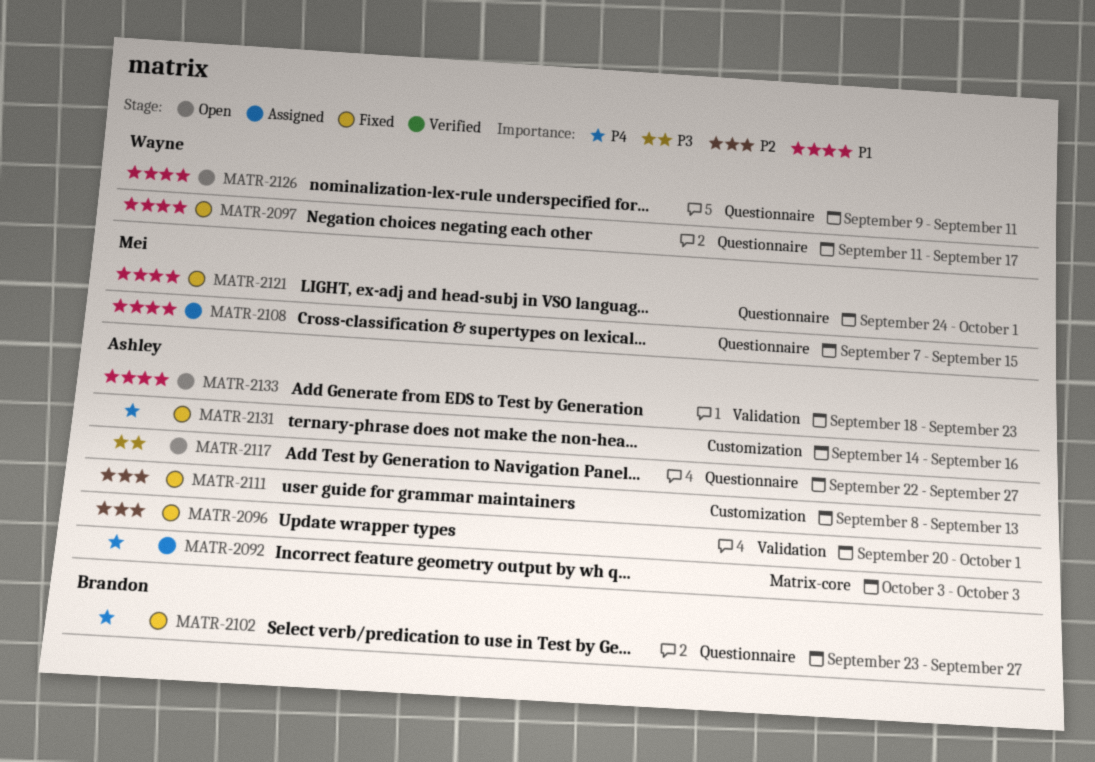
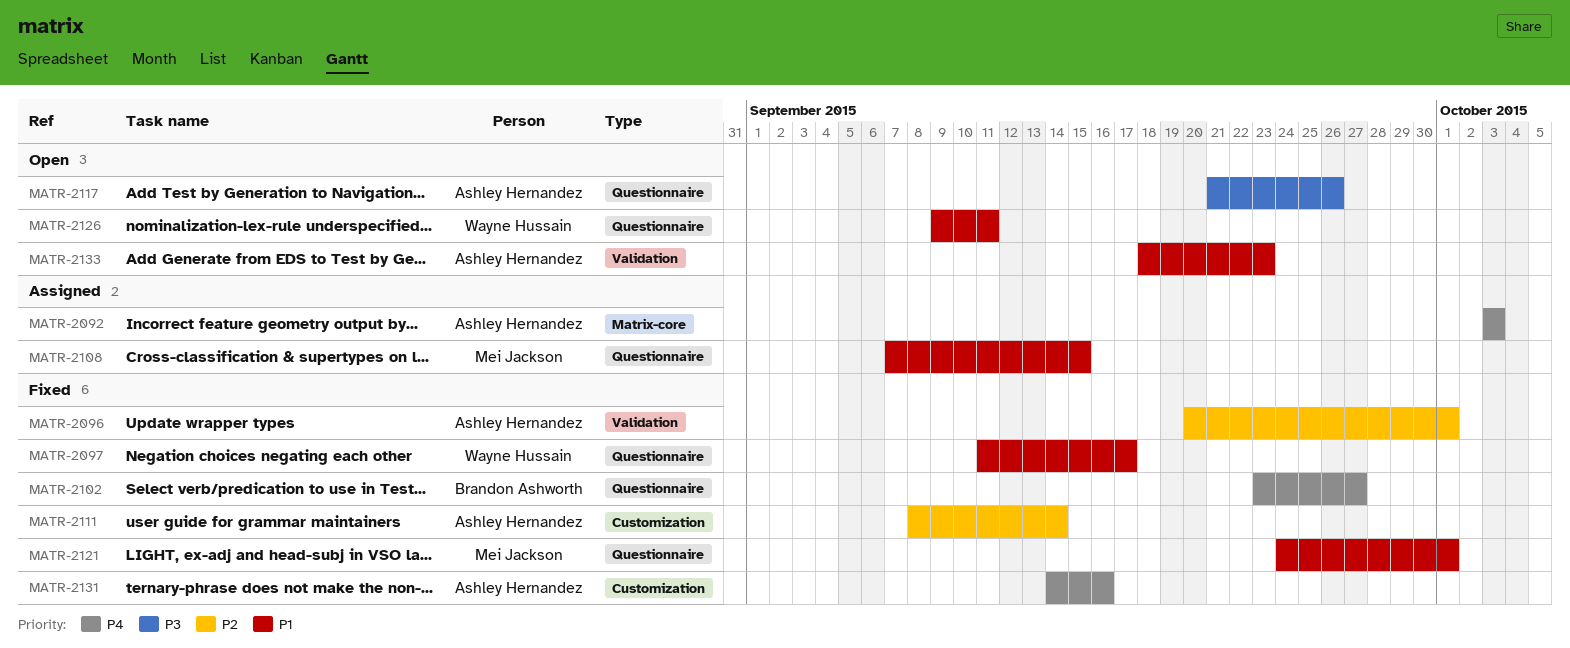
MATR-2111, due: Sep 13 -> Sep 14
MATR-2117, start: Sep 22 -> Sep 21
MATR-2117, due: Sep 27 -> Sep 26

